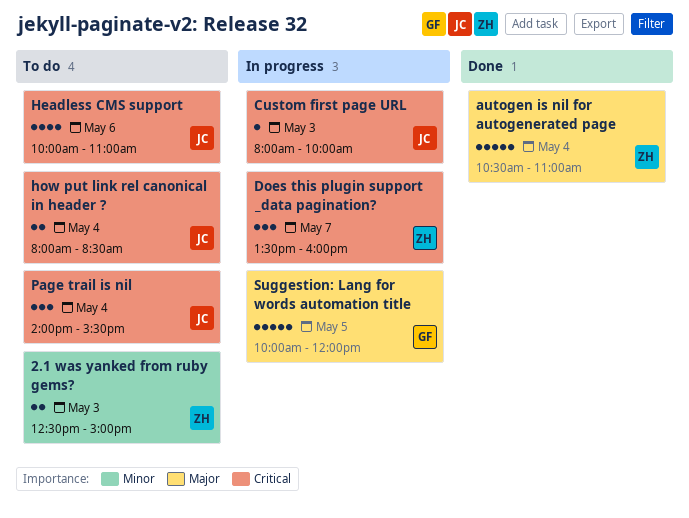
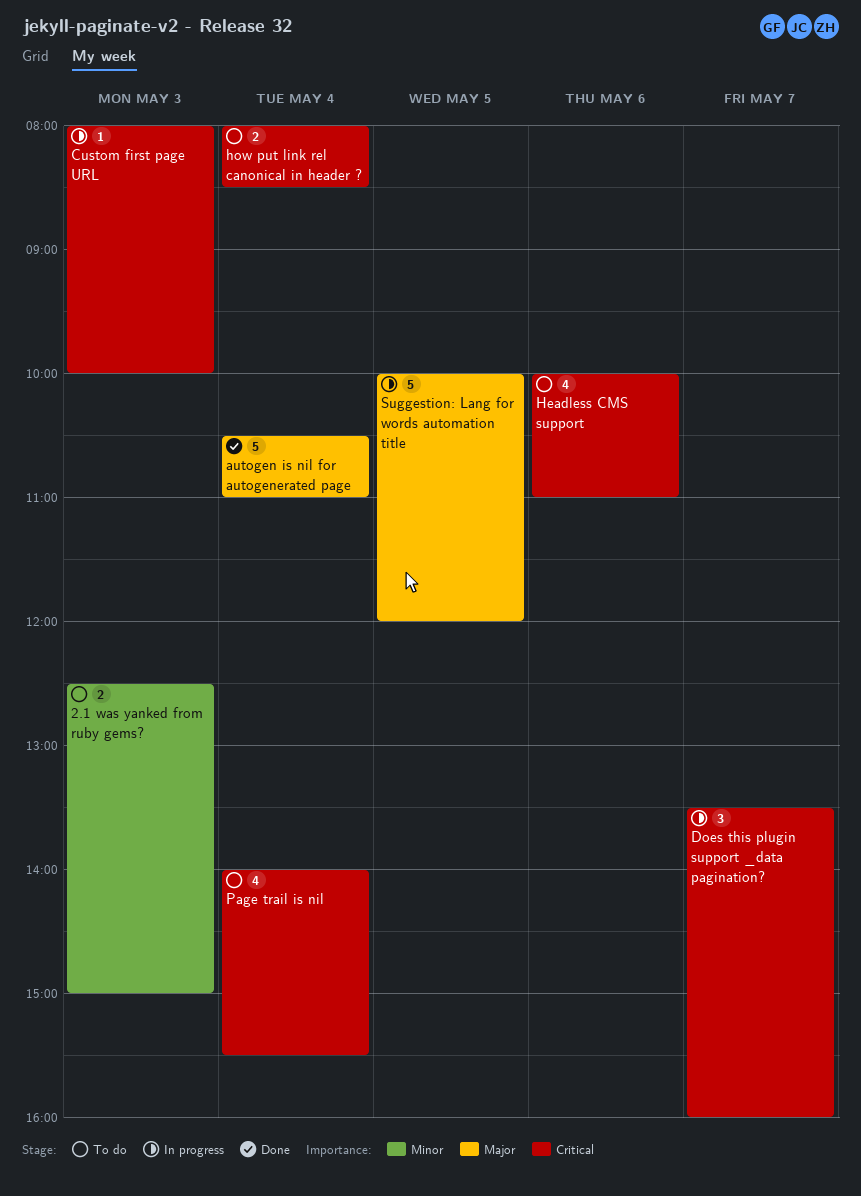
Page trail is nil, estimate: 3 -> 4

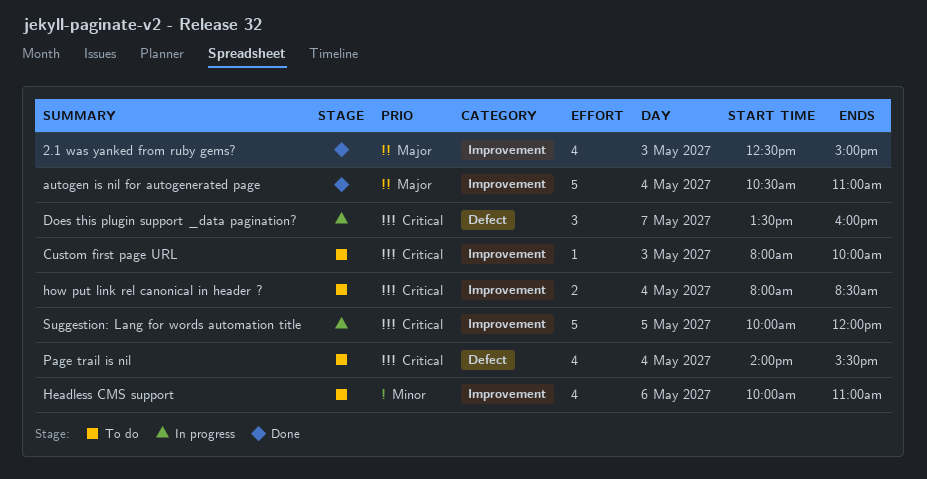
2.1 was yanked from ruby gems?, status: To do -> Done
2.1 was yanked from ruby gems?, priority: Minor -> Major
2.1 was yanked from ruby gems?, estimate: 2 -> 4
Custom first page URL, status: In progress -> To do
Headless CMS support, priority: Critical -> Minor
Suggestion: Lang for words automation title, priority: Major -> Critical

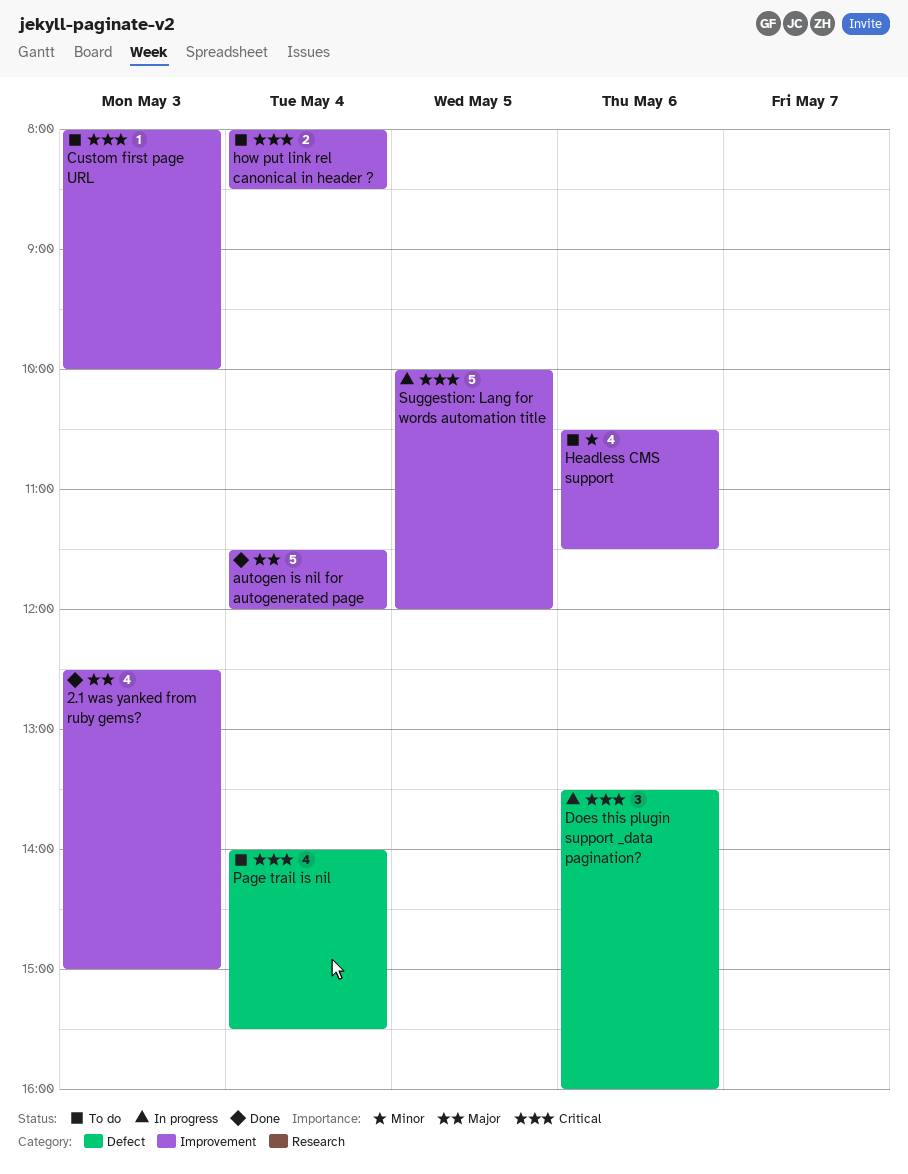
autogen is nil for autogenerated page, begins: 10:30 -> 11:30
autogen is nil for autogenerated page, ends: 11:00 -> 12:00
Does this plugin support _data pagination?, day: May 7 -> May 6
Headless CMS support, begins: 10:00 -> 10:30
Headless CMS support, ends: 11:00 -> 11:30

